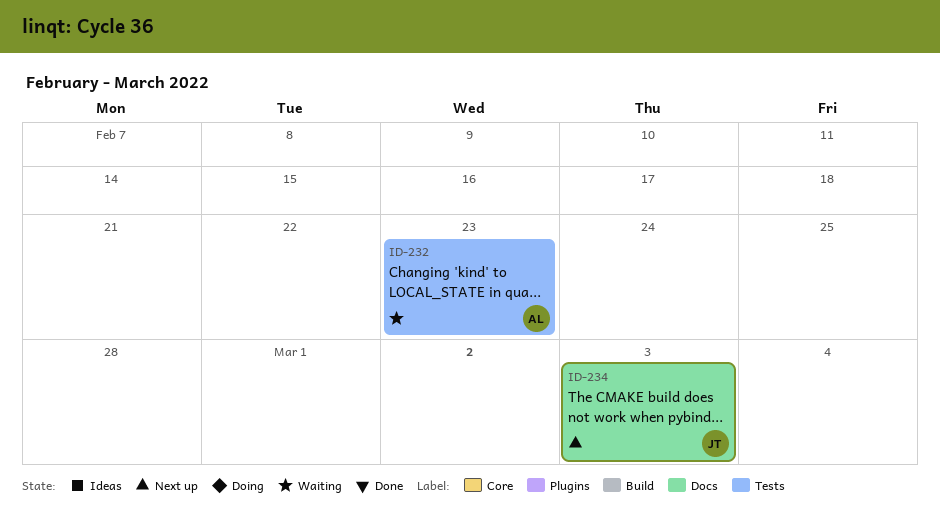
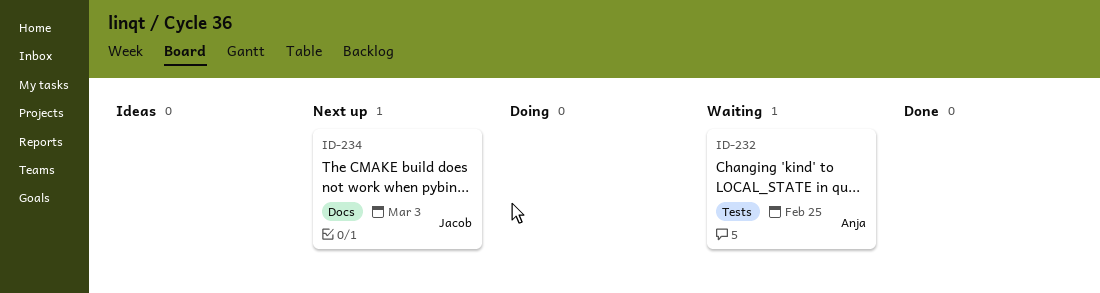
ID-232, due: Feb 23 -> Feb 25

